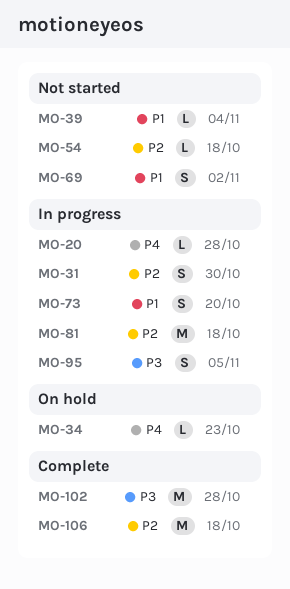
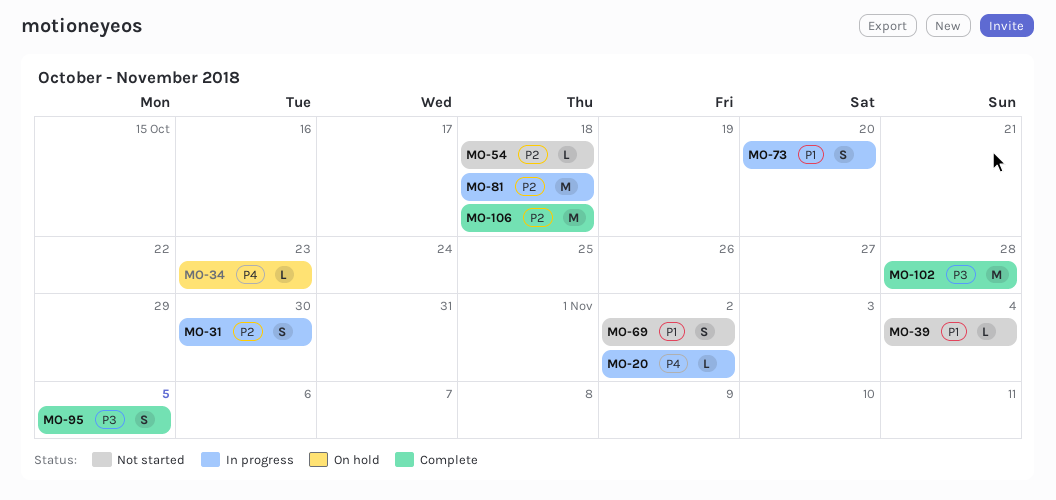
MO-20, due: Oct 28 -> Nov 2
MO-95, status: In progress -> Complete

